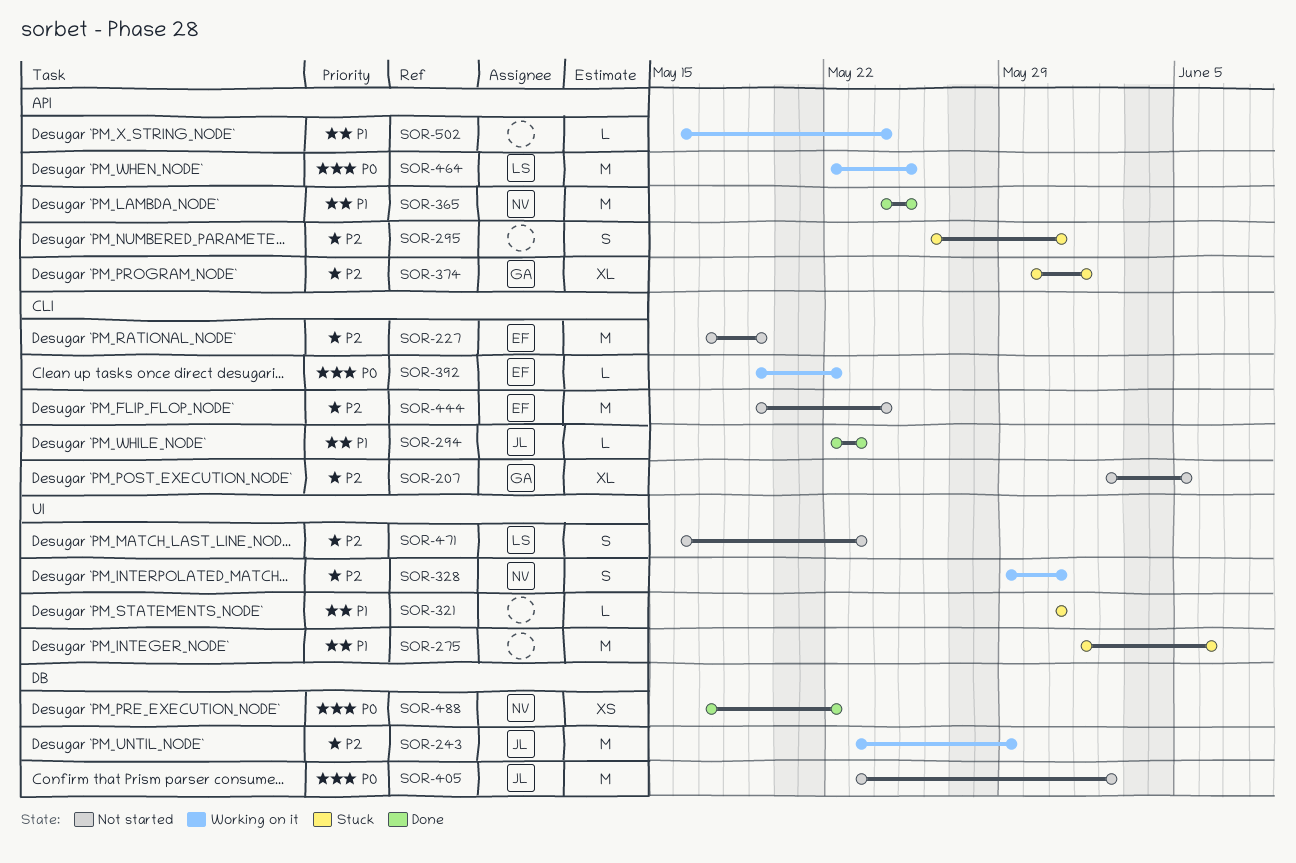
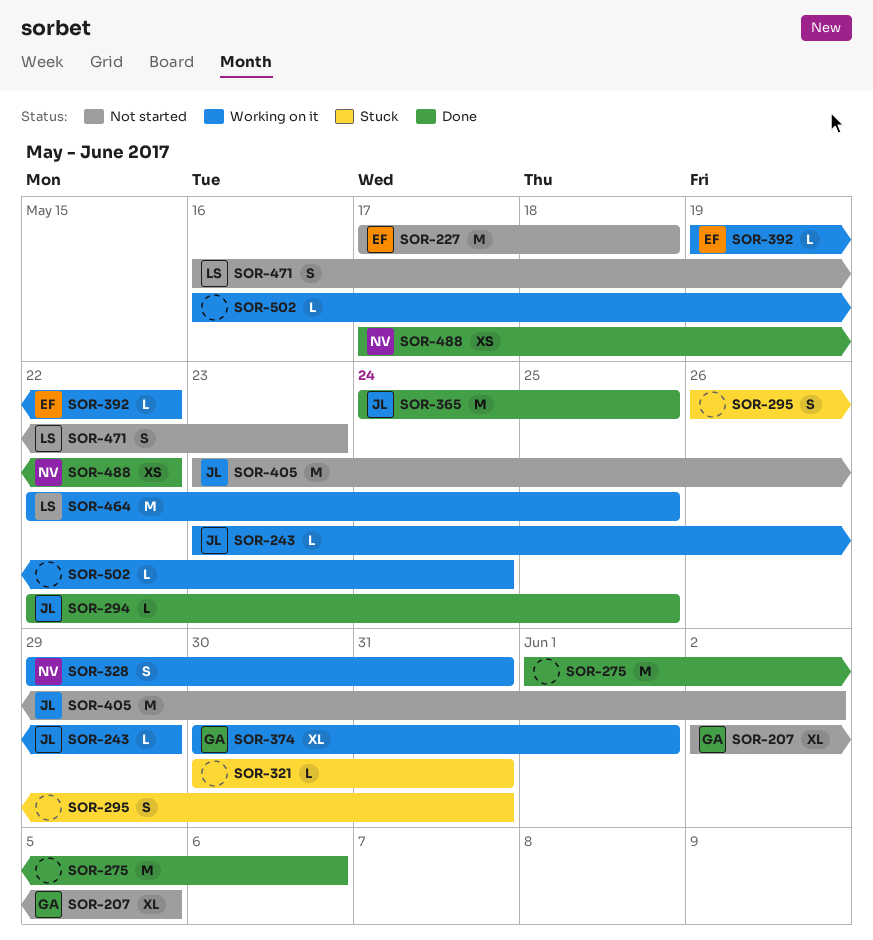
SOR-227, due: May 19 -> May 18
SOR-243, estimate: M -> L
SOR-275, status: Stuck -> Done
SOR-294, due: May 23 -> May 25
SOR-321, start: May 31 -> May 30
SOR-365, owner: NV -> JL
SOR-374, status: Stuck -> Working on it
SOR-444: present -> none

